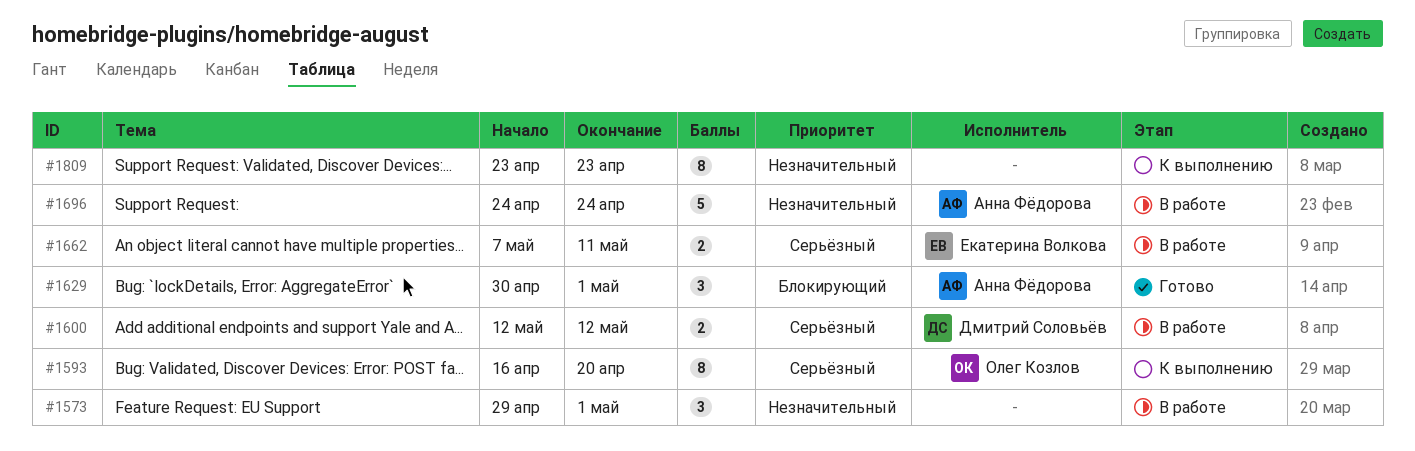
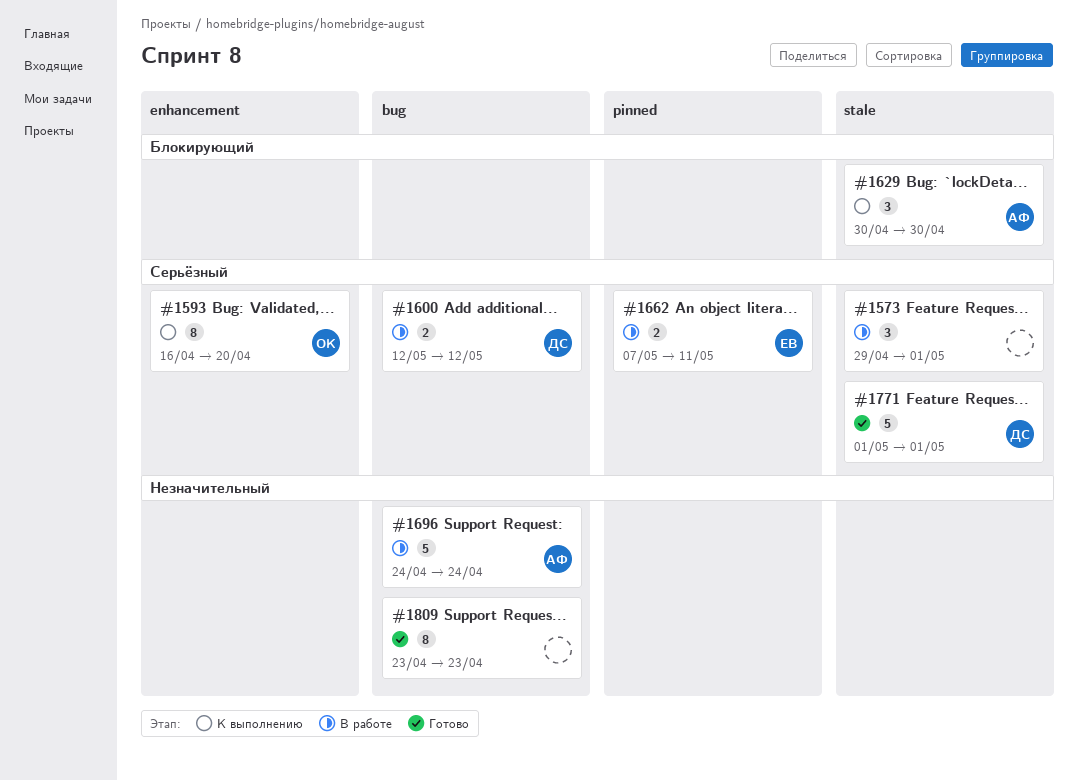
#1573, priority: Незначительный -> Серьёзный
#1629, status: Готово -> К выполнению
#1629, due: May 1 -> Apr 30
#1771: none -> present
#1809, status: К выполнению -> Готово

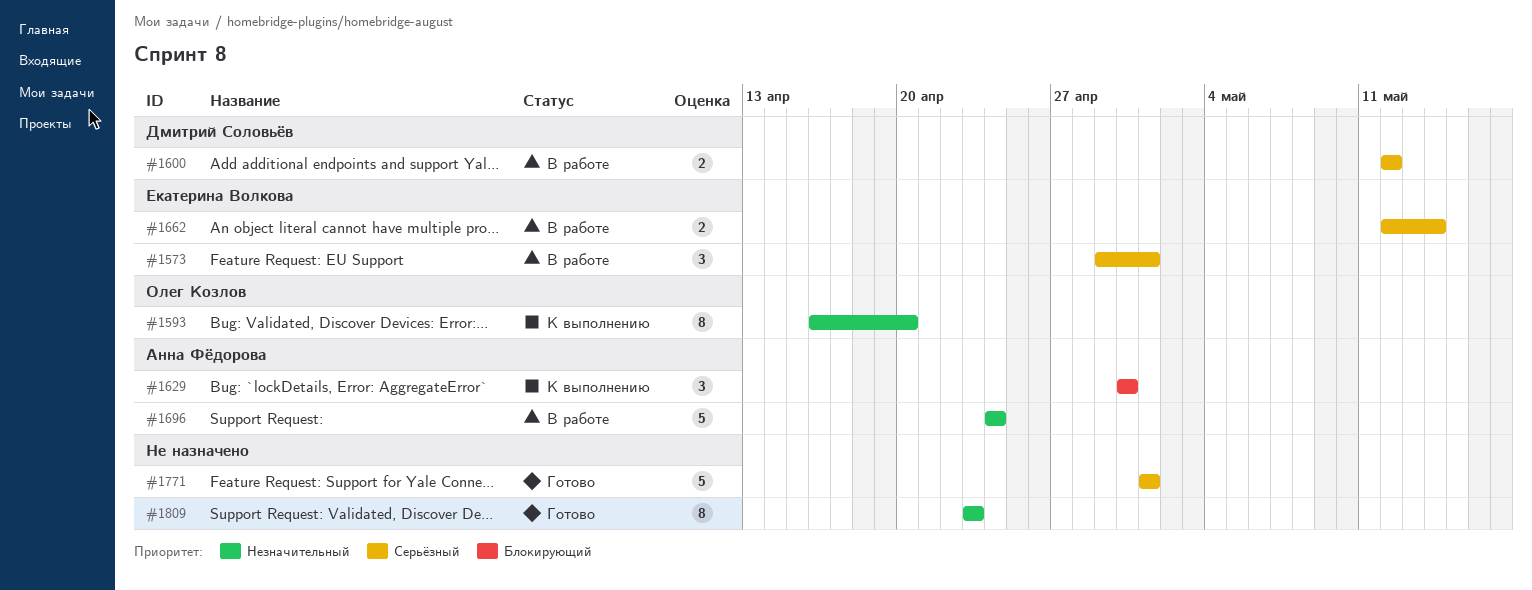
#1573, owner: none -> Екатерина Волкова
#1593, priority: Серьёзный -> Незначительный
#1662, start: May 7 -> May 12
#1662, due: May 11 -> May 14
#1771, owner: Дмитрий Соловьёв -> none

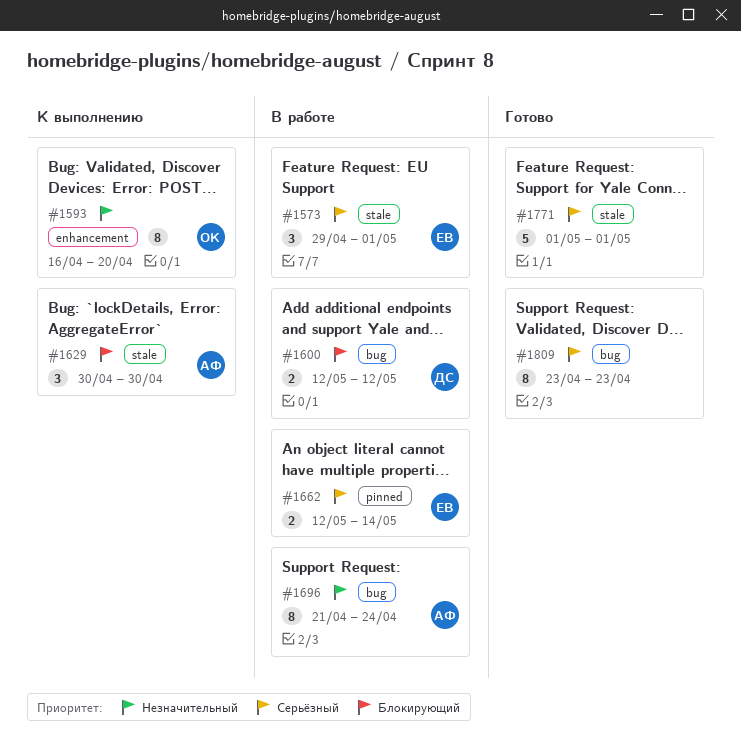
#1600, priority: Серьёзный -> Блокирующий
#1696, estimate: 5 -> 8
#1696, start: Apr 24 -> Apr 21
#1809, priority: Незначительный -> Серьёзный

